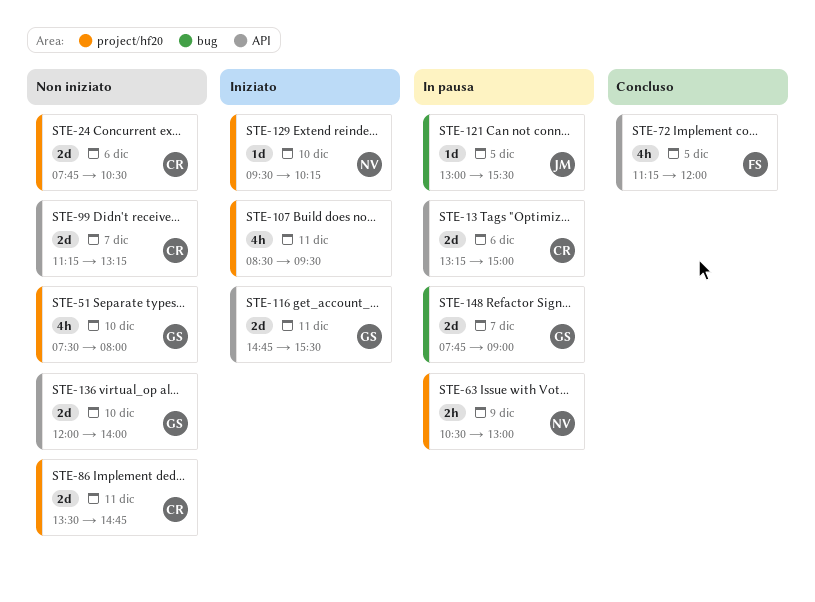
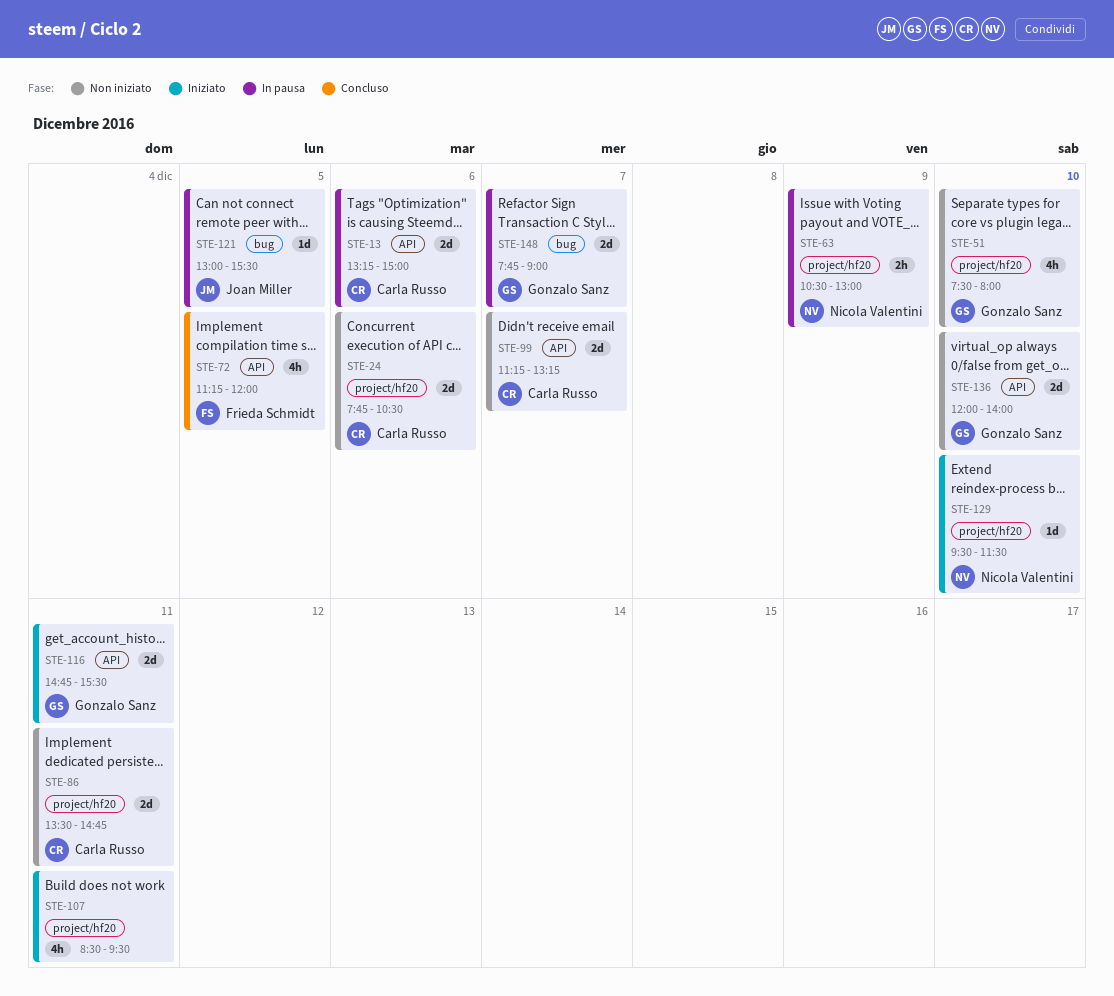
STE-129, ends: 10:15 -> 11:30

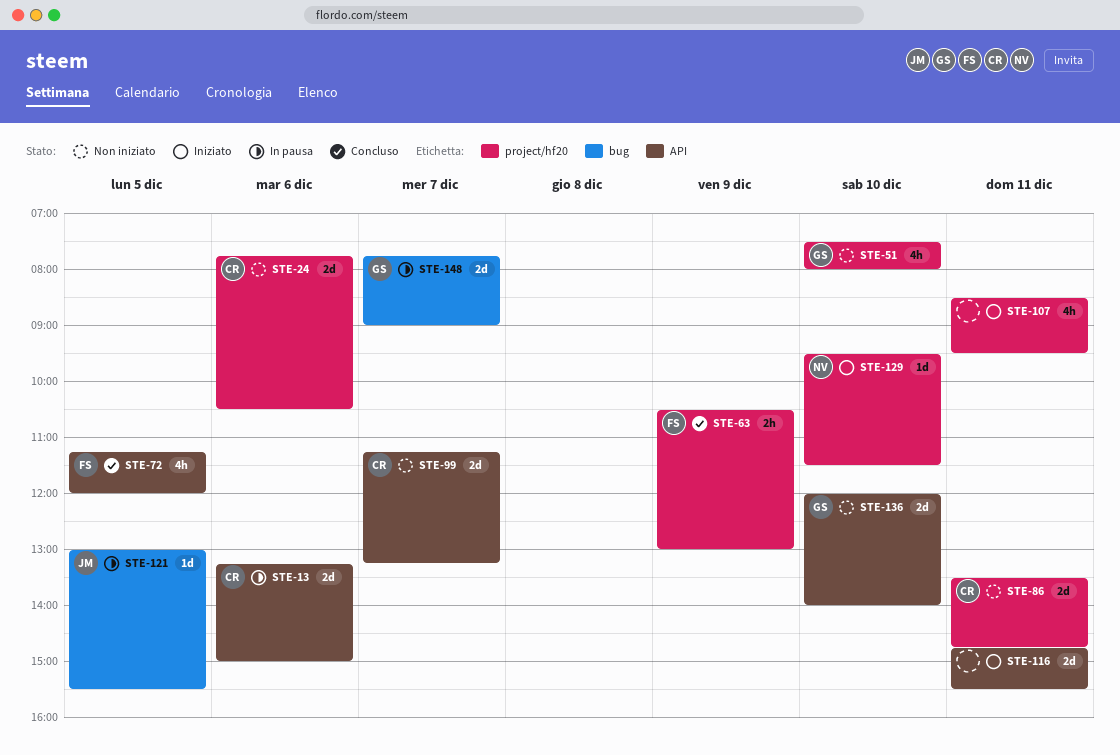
STE-63, status: In pausa -> Concluso
STE-63, owner: Nicola Valentini -> Frieda Schmidt
STE-116, owner: Gonzalo Sanz -> none

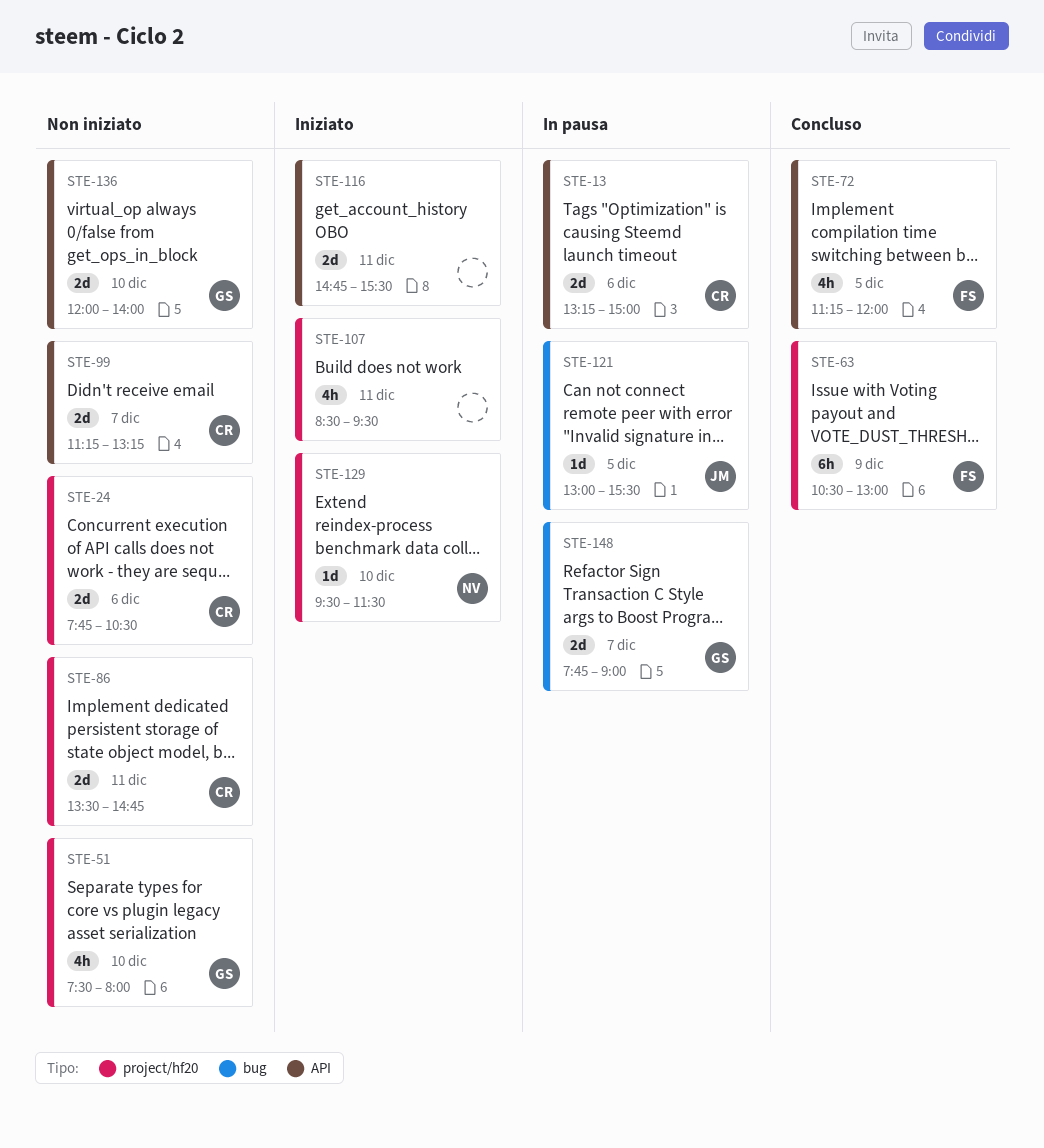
STE-63, estimate: 2h -> 6h

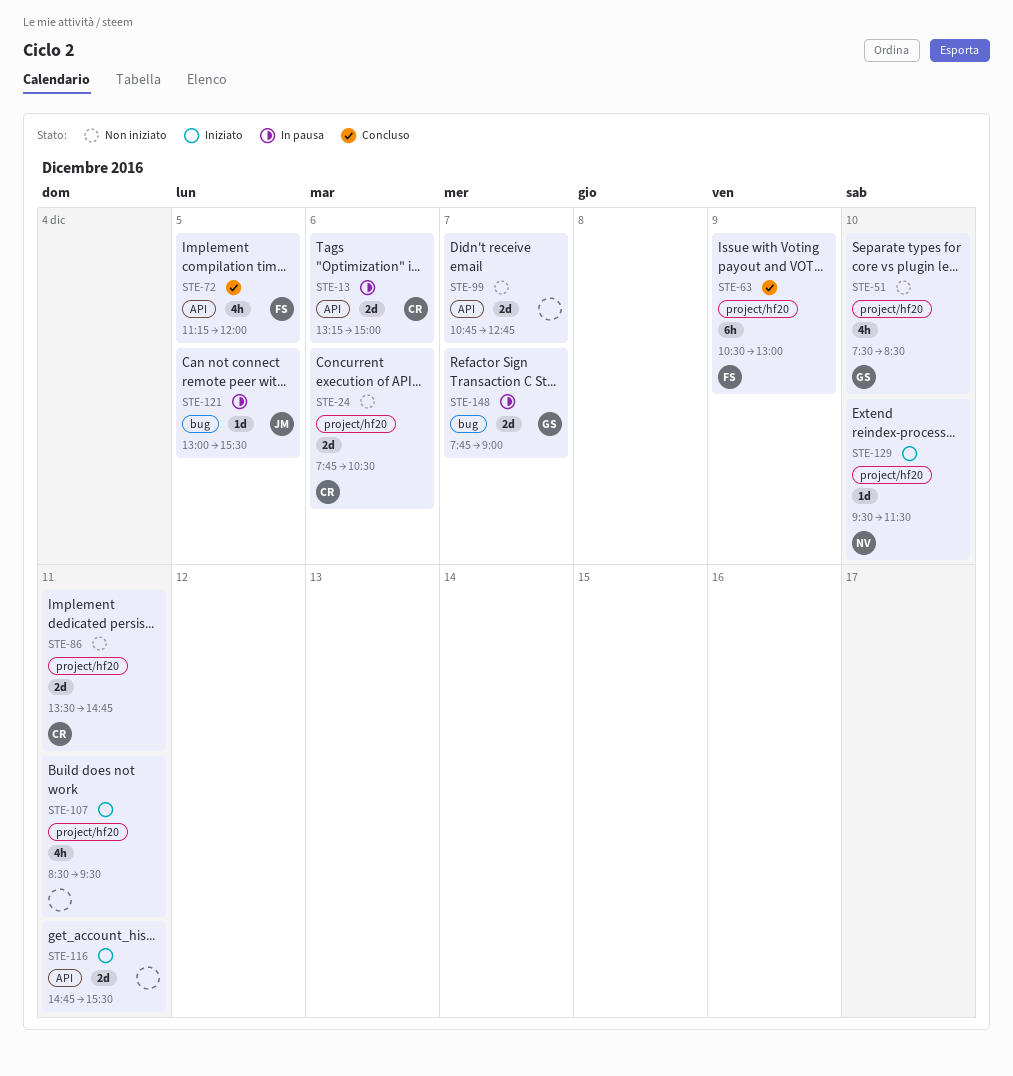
STE-51, ends: 08:00 -> 08:30
STE-99, owner: CR -> none
STE-99, begins: 11:15 -> 10:45
STE-99, ends: 13:15 -> 12:45
STE-136: present -> none

